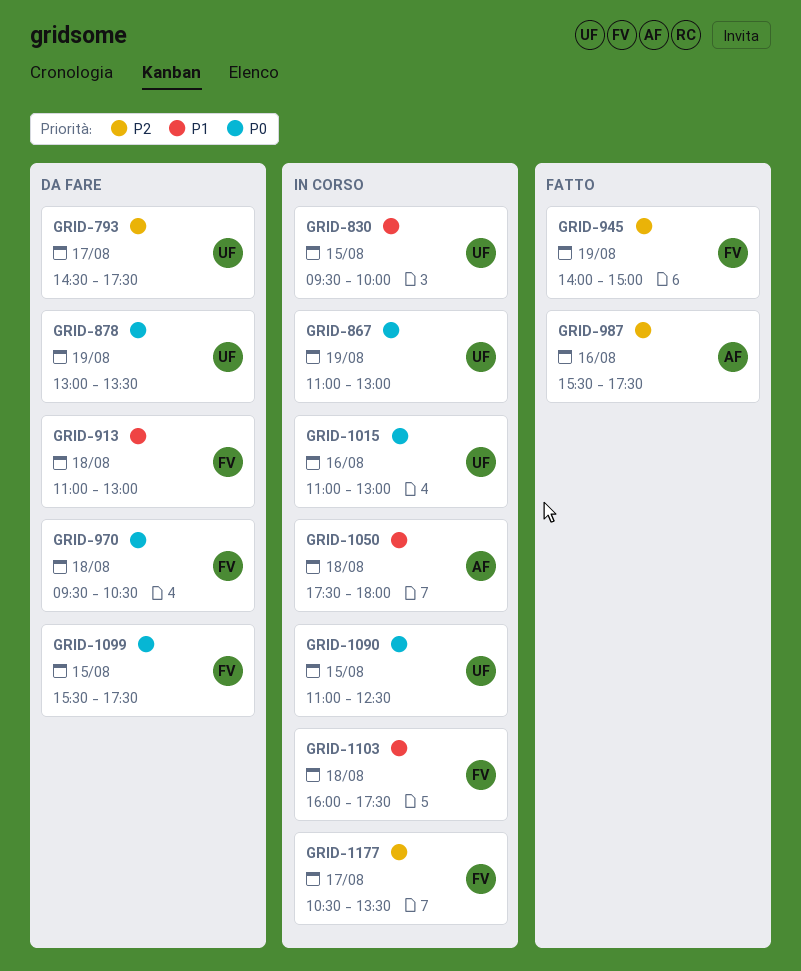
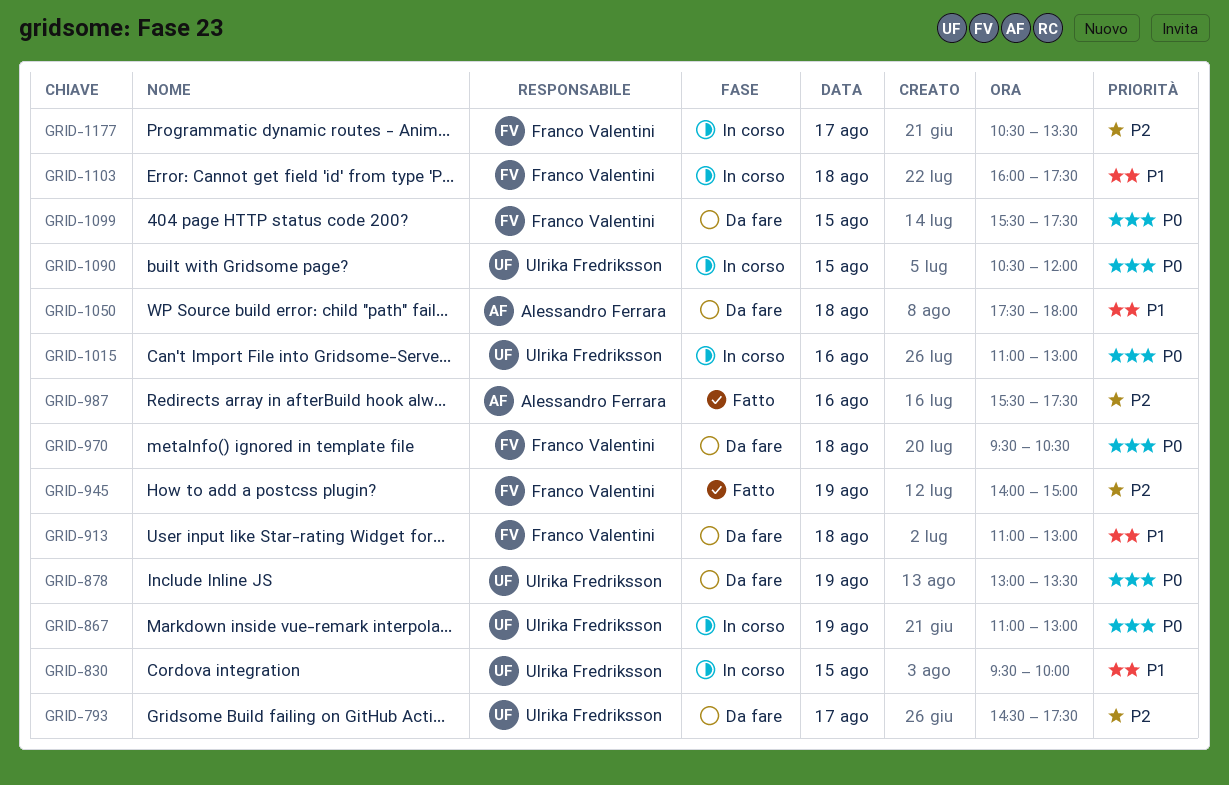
GRID-1050, status: In corso -> Da fare
GRID-1090, begins: 11:00 -> 10:30
GRID-1090, ends: 12:30 -> 12:00

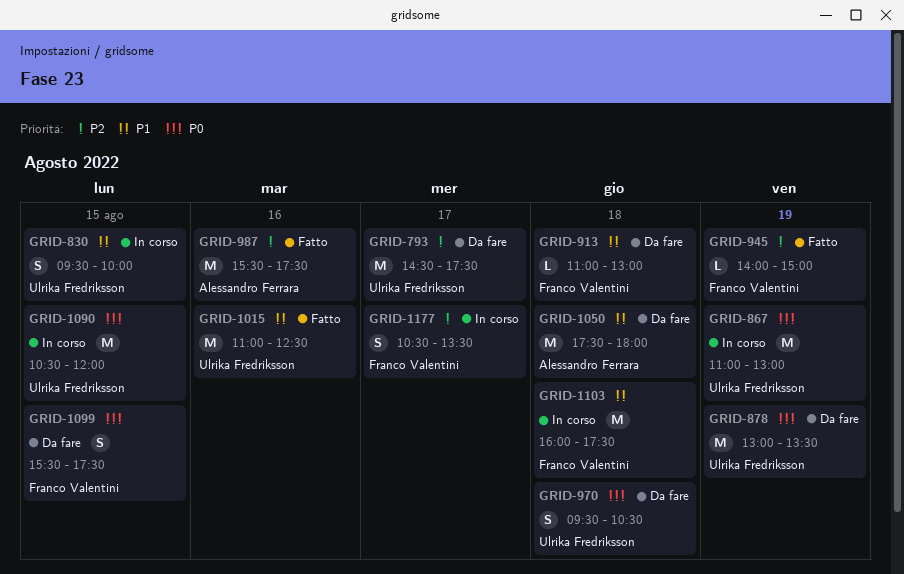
GRID-970, owner: Franco Valentini -> Ulrika Fredriksson
GRID-1015, status: In corso -> Fatto
GRID-1015, priority: P0 -> P1
GRID-1015, ends: 13:00 -> 12:30

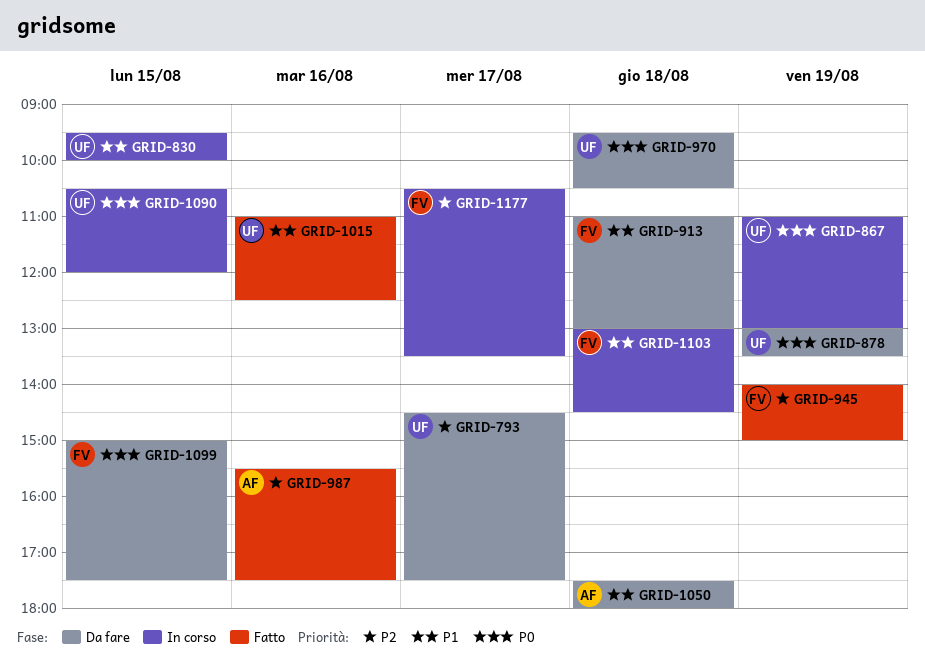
GRID-1099, begins: 15:30 -> 15:00
GRID-1103, begins: 16:00 -> 13:00
GRID-1103, ends: 17:30 -> 14:30

